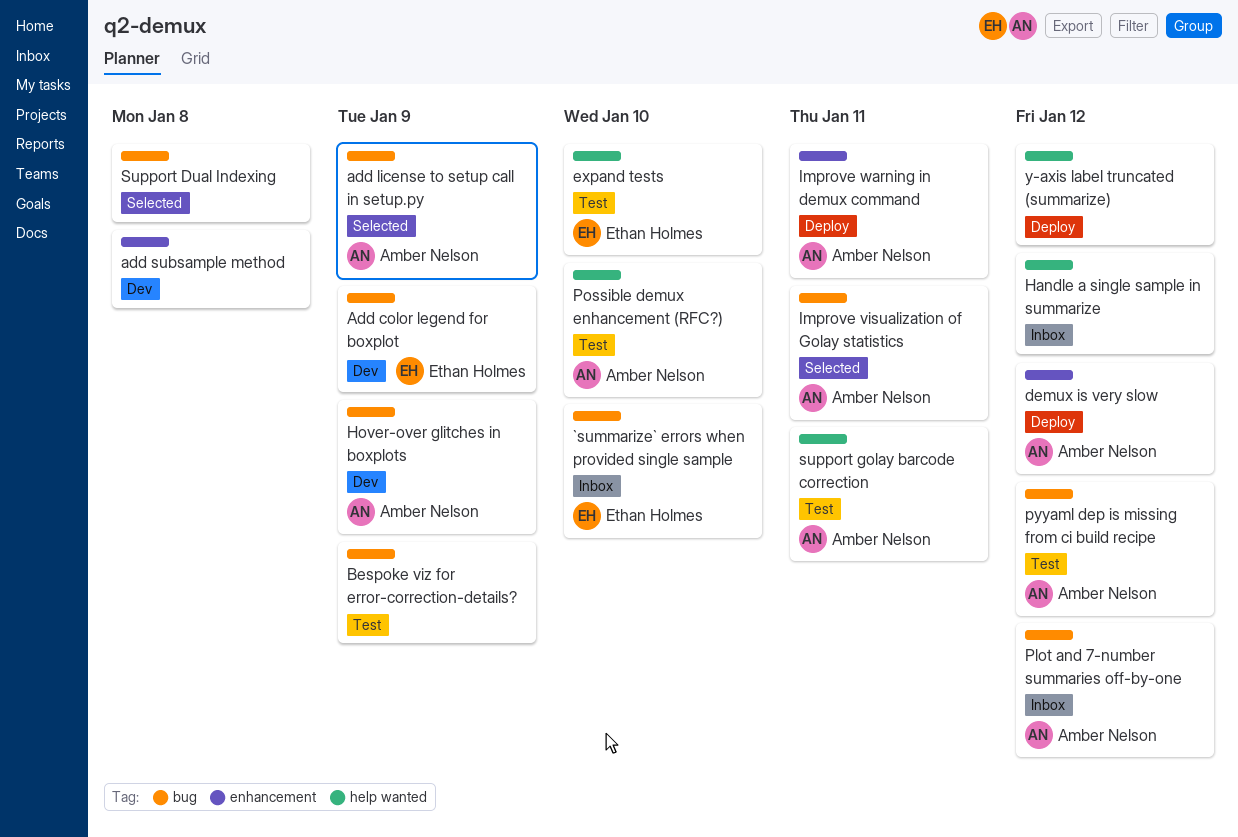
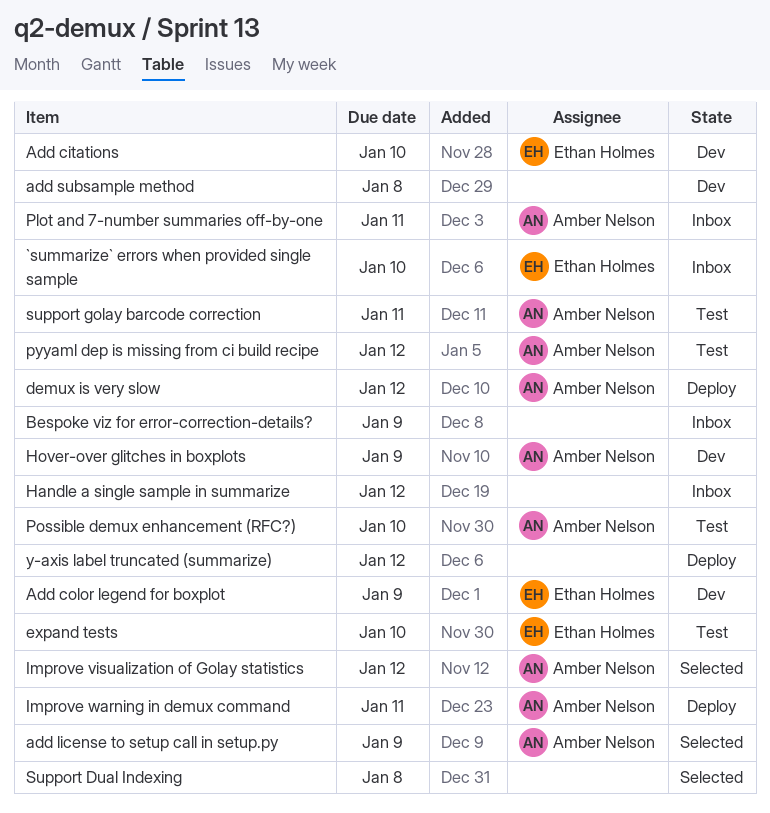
Add citations: none -> present
Bespoke viz for error-correction-details?, status: Test -> Inbox
Improve visualization of Golay statistics, due: Jan 11 -> Jan 12
Plot and 7-number summaries off-by-one, due: Jan 12 -> Jan 11

